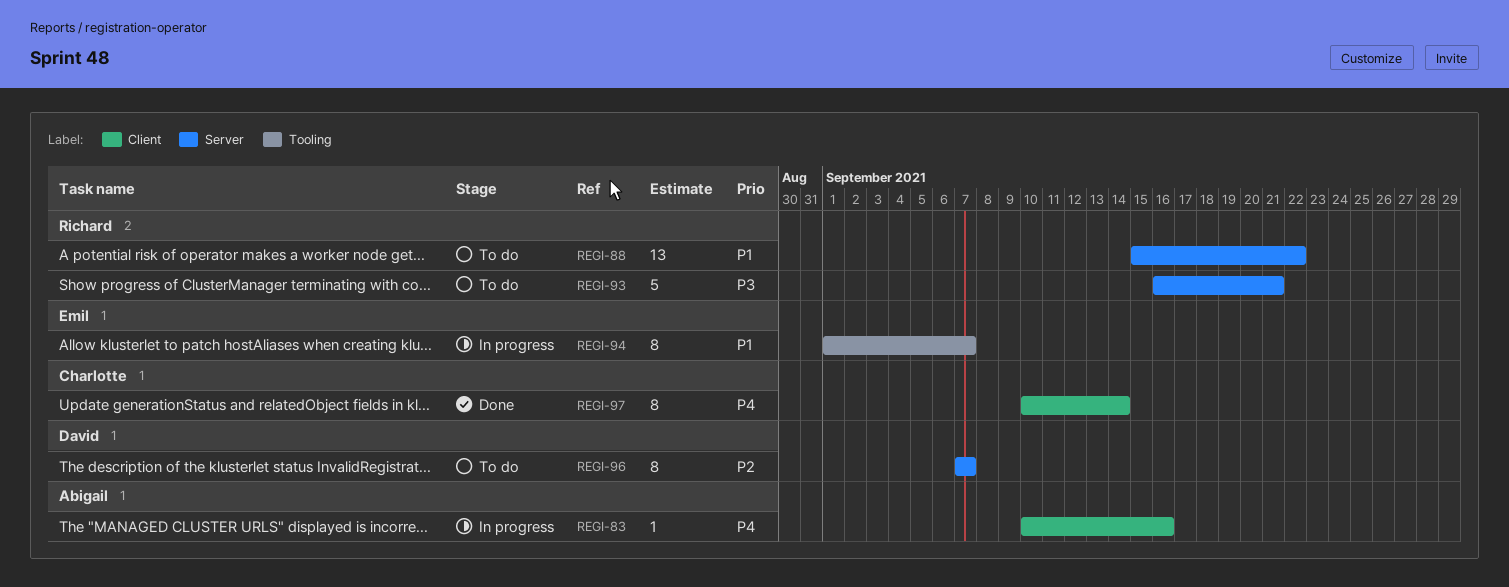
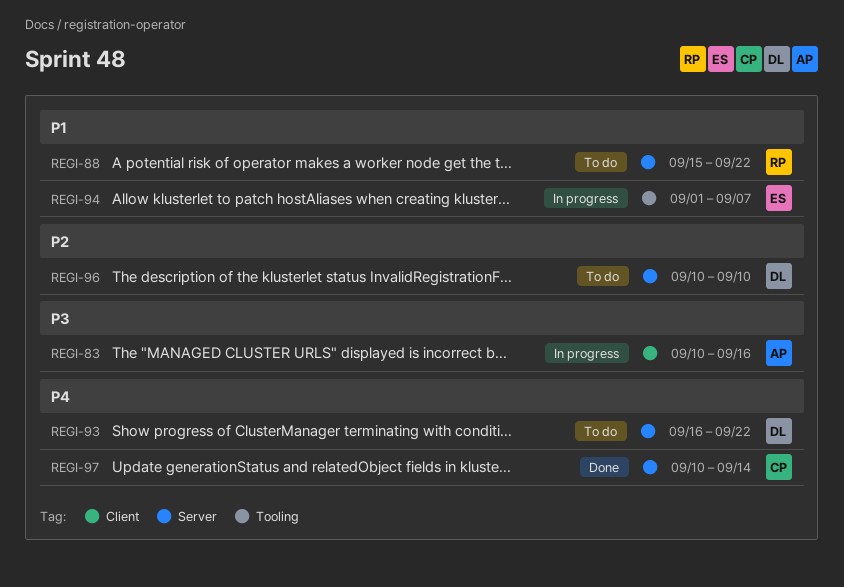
REGI-83, priority: P4 -> P3
REGI-93, owner: Richard -> David
REGI-93, priority: P3 -> P4
REGI-93, due: Sep 21 -> Sep 22
REGI-96, start: Sep 7 -> Sep 10
REGI-96, due: Sep 7 -> Sep 10
REGI-97, label: Client -> Server

